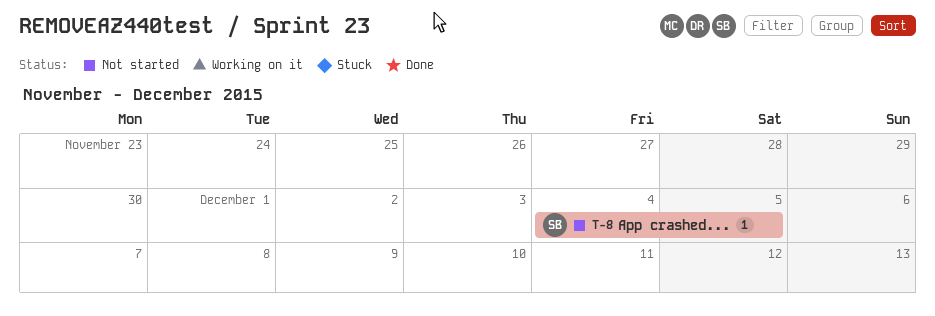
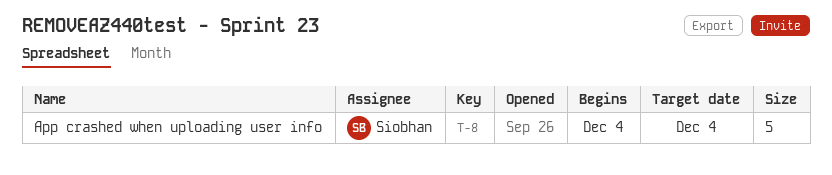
T-8, estimate: 1 -> 5
T-8, due: Dec 5 -> Dec 4

